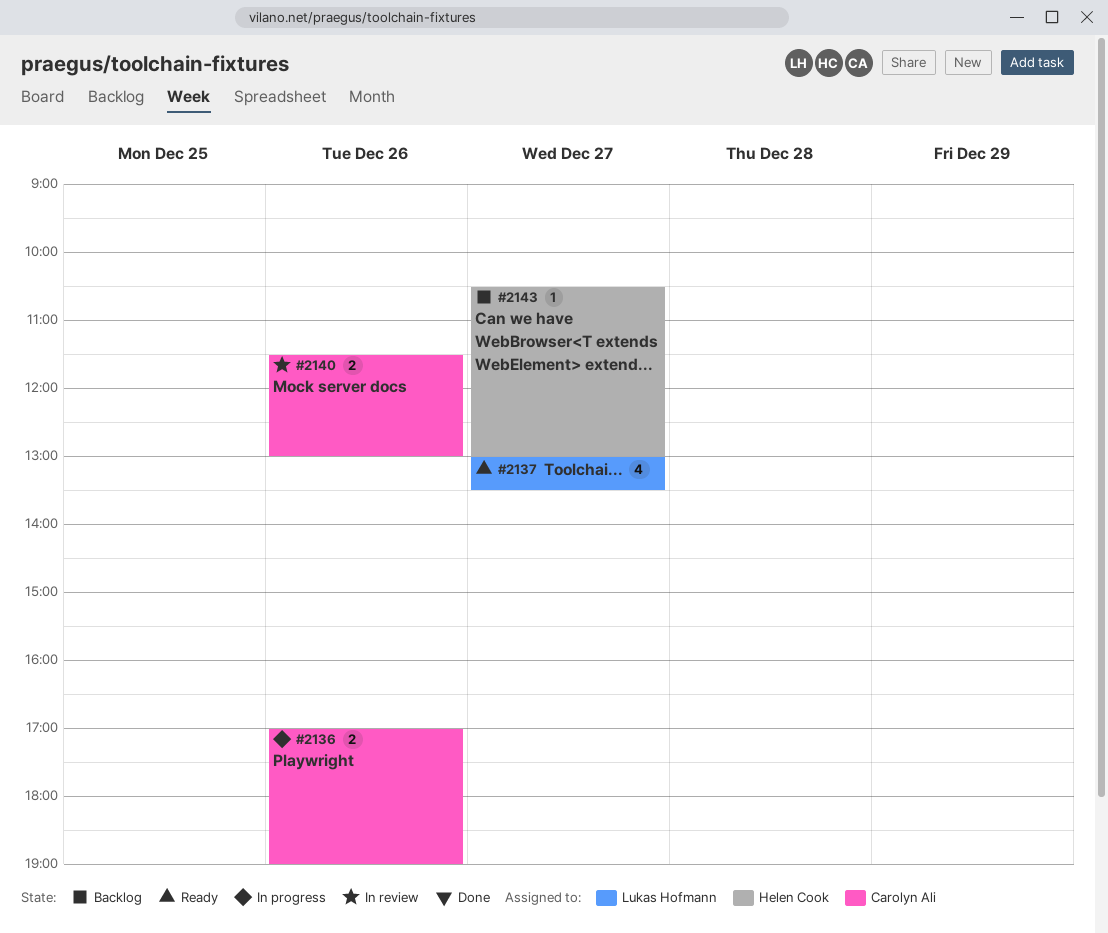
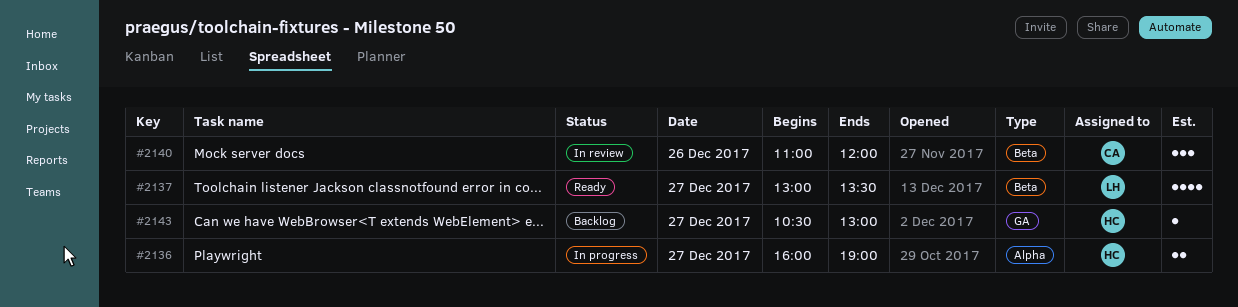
#2136, owner: Carolyn Ali -> Helen Cook
#2136, day: Dec 26 -> Dec 27
#2136, begins: 17:00 -> 16:00
#2140, estimate: 2 -> 3
#2140, begins: 11:30 -> 11:00
#2140, ends: 13:00 -> 12:00

